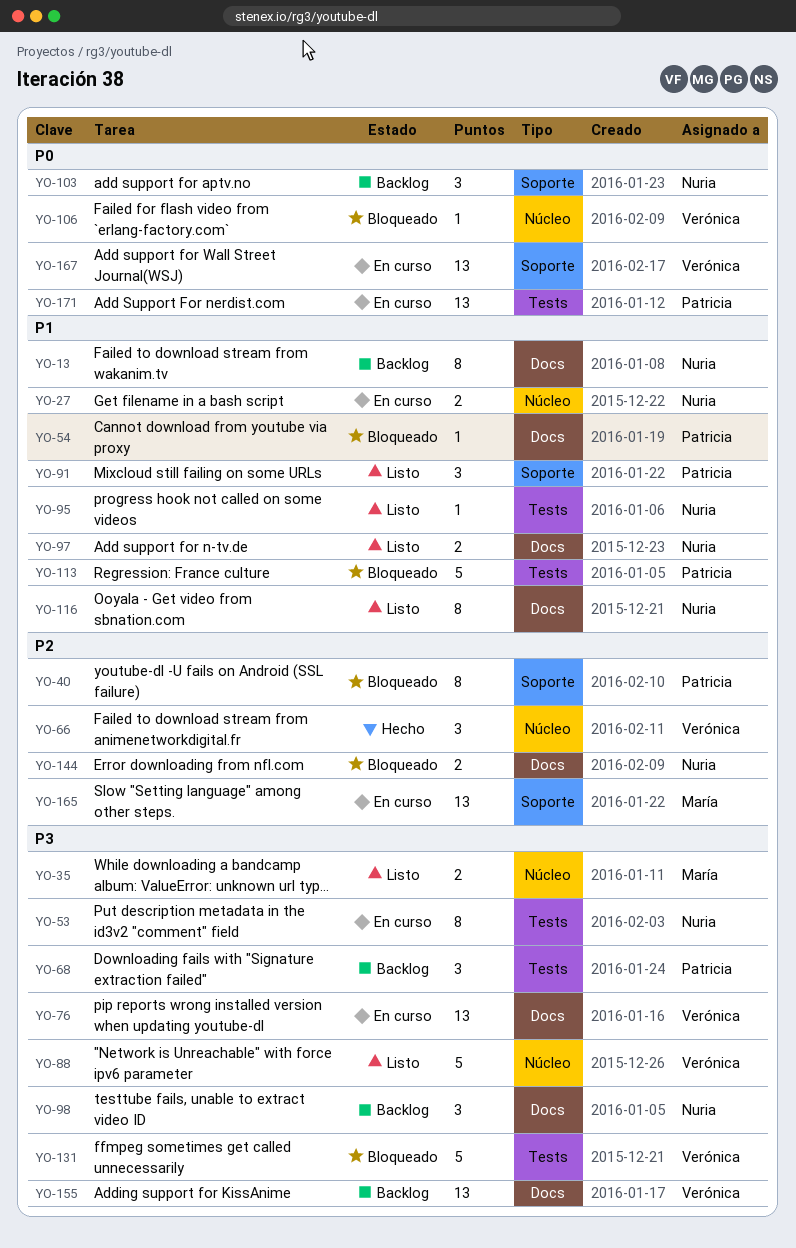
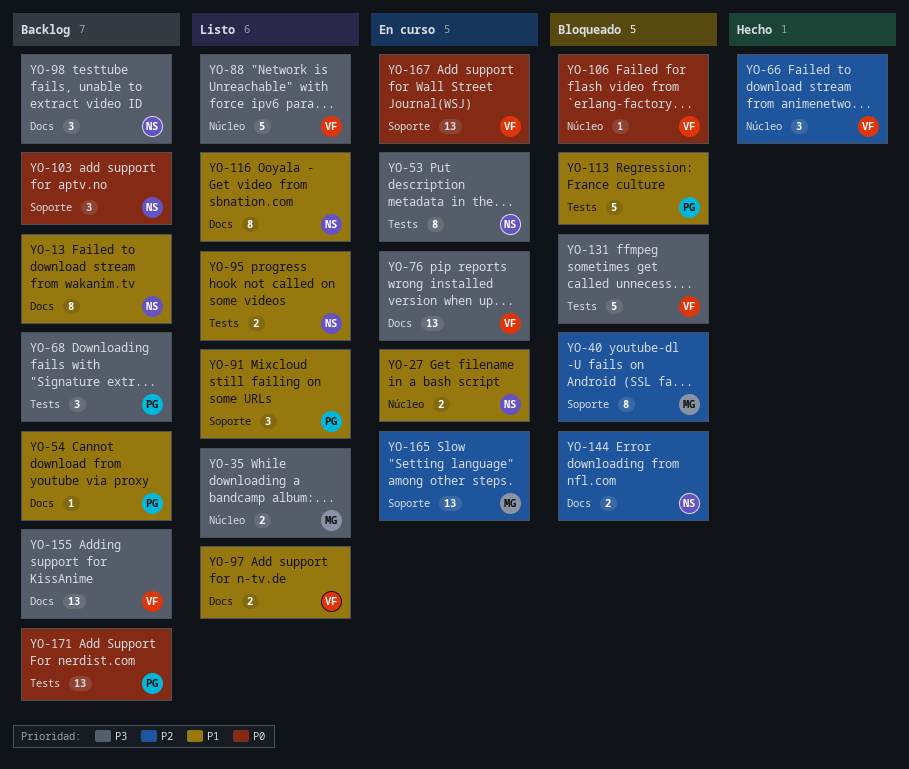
YO-40, owner: Patricia -> María
YO-54, status: Bloqueado -> Backlog
YO-95, estimate: 1 -> 2
YO-97, owner: Nuria -> Verónica
YO-171, status: En curso -> Backlog

